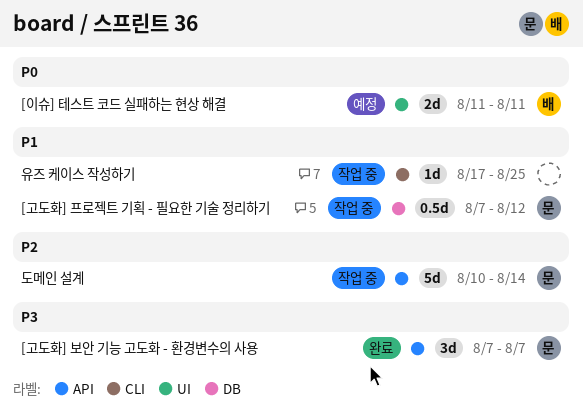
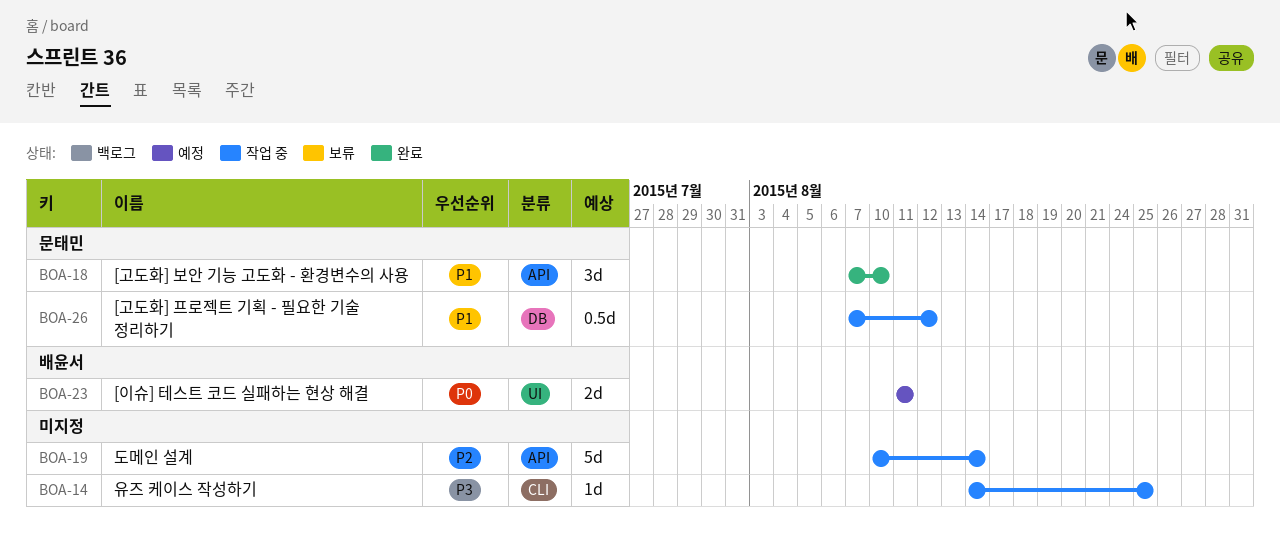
[고도화] 보안 기능 고도화 - 환경변수의 사용, priority: P3 -> P1
[고도화] 보안 기능 고도화 - 환경변수의 사용, due: Aug 7 -> Aug 10
도메인 설계, owner: 문태민 -> none
유즈 케이스 작성하기, priority: P1 -> P3
유즈 케이스 작성하기, start: Aug 17 -> Aug 14

